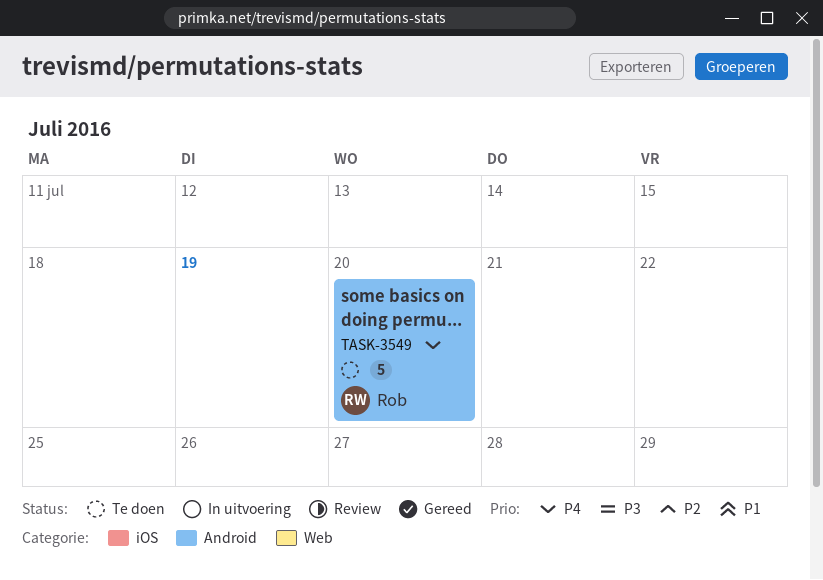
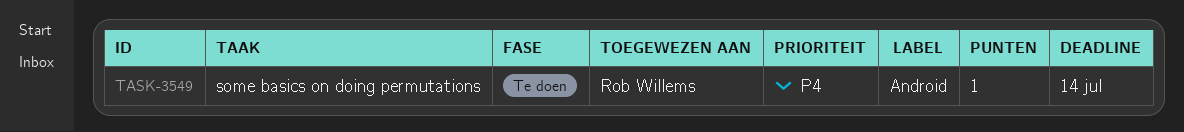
TASK-3549, estimate: 5 -> 1
TASK-3549, due: Jul 20 -> Jul 14

